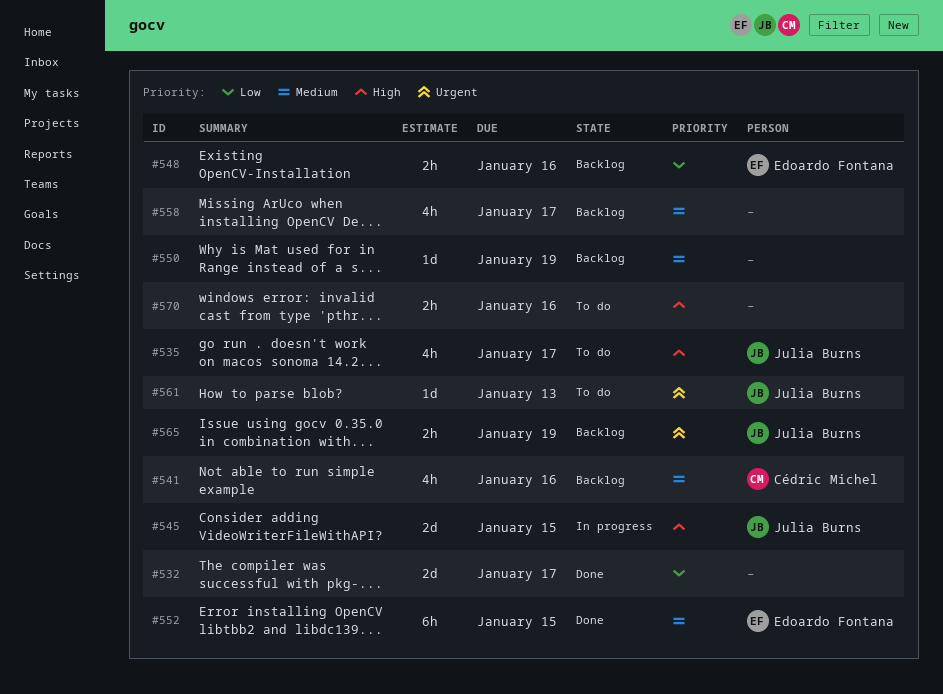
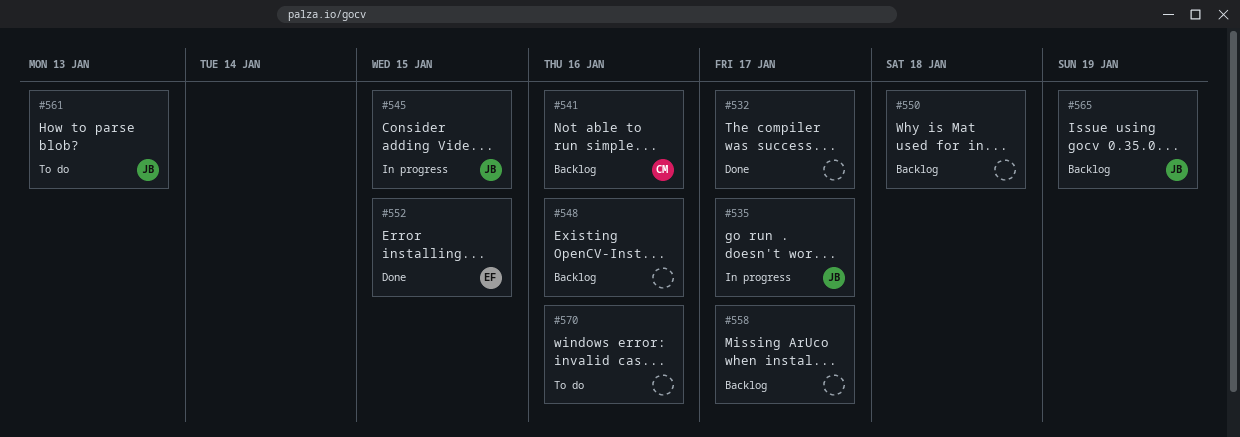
#535, status: To do -> In progress
#548, owner: Edoardo Fontana -> none
#550, due: Jan 19 -> Jan 18

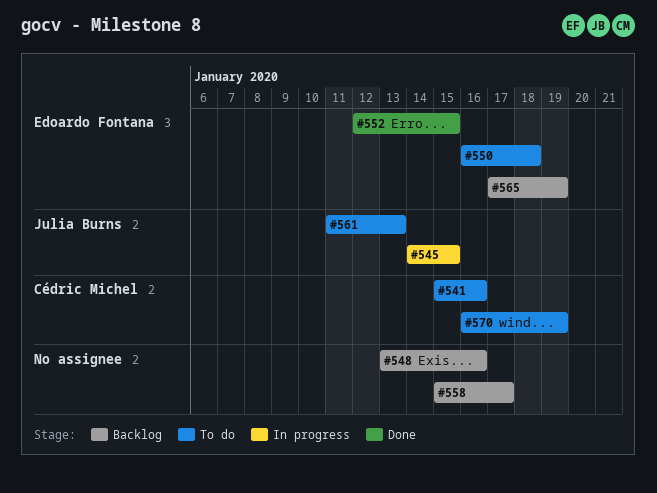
#532: present -> none
#535: present -> none
#541, status: Backlog -> To do
#550, status: Backlog -> To do
#550, owner: none -> Edoardo Fontana
#565, owner: Julia Burns -> Edoardo Fontana
#570, owner: none -> Cédric Michel
#570, due: Jan 16 -> Jan 19

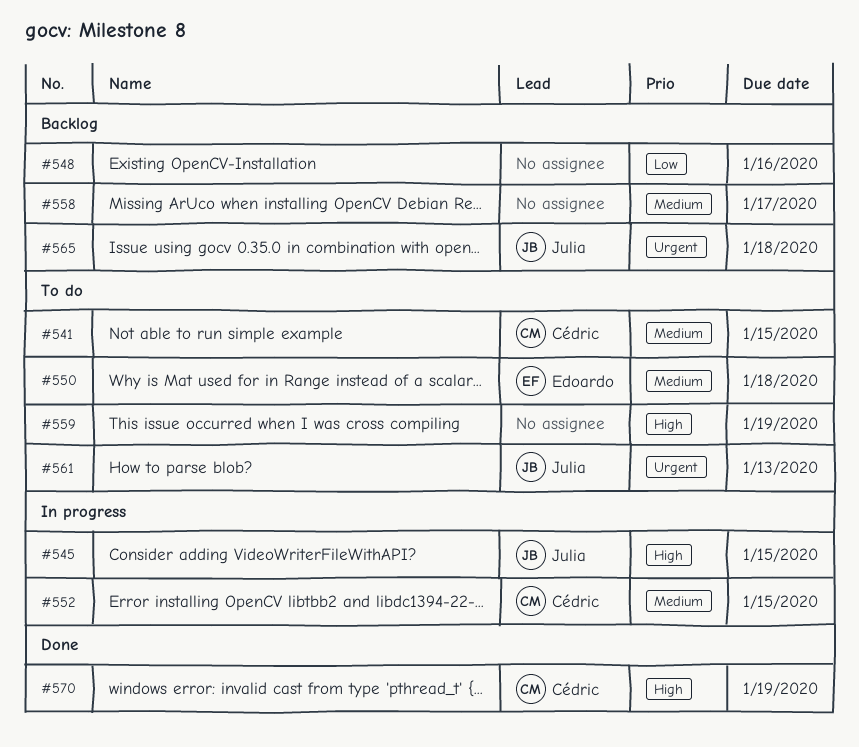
#541, due: Jan 16 -> Jan 15
#552, status: Done -> In progress
#552, owner: Edoardo Fontana -> Cédric Michel
#559: none -> present
#565, owner: Edoardo Fontana -> Julia Burns
#565, due: Jan 19 -> Jan 18
#570, status: To do -> Done

